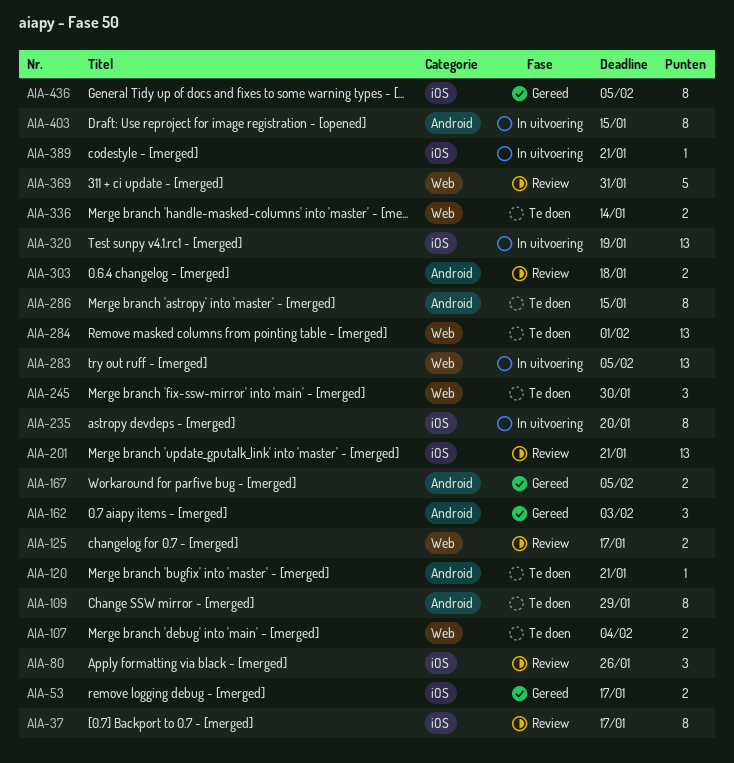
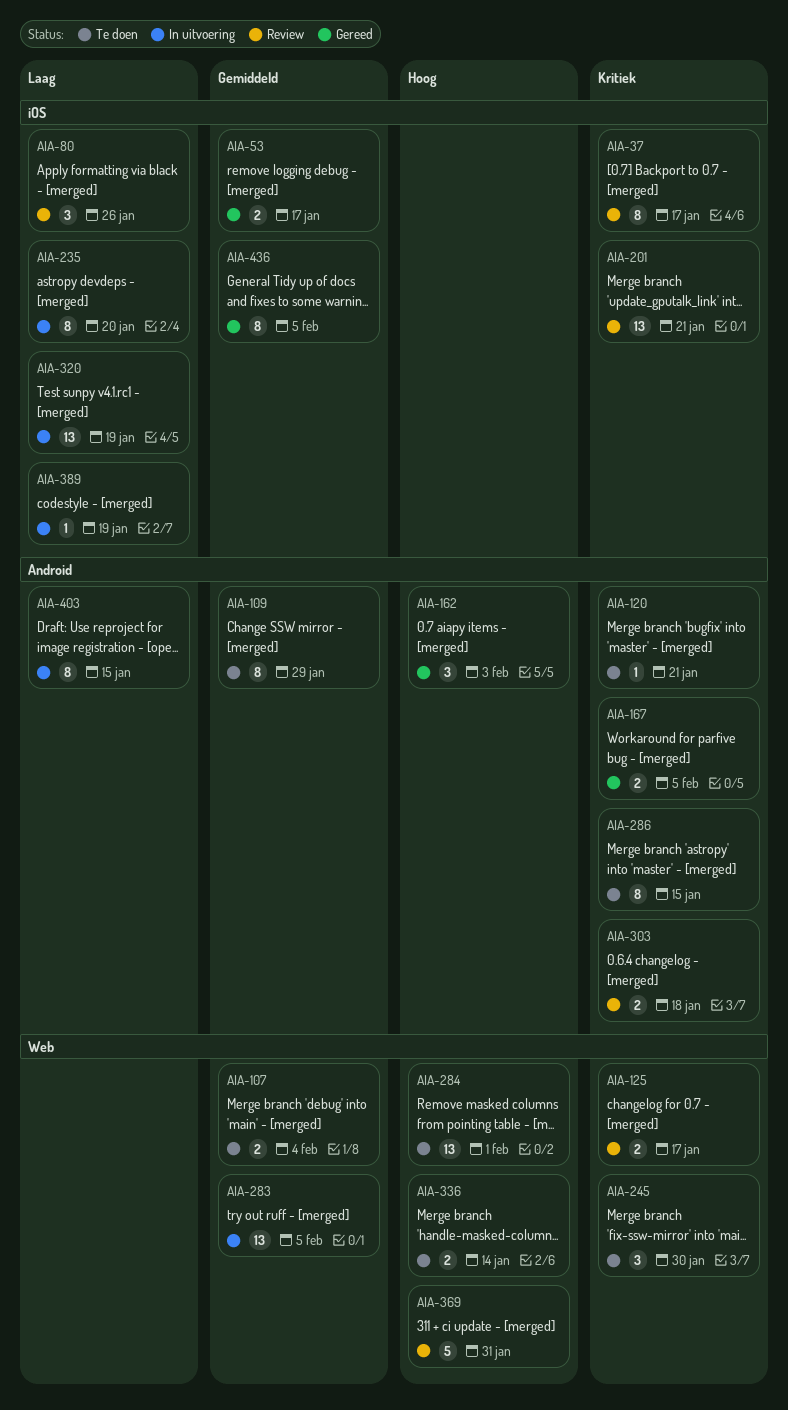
AIA-389, due: Jan 21 -> Jan 19

